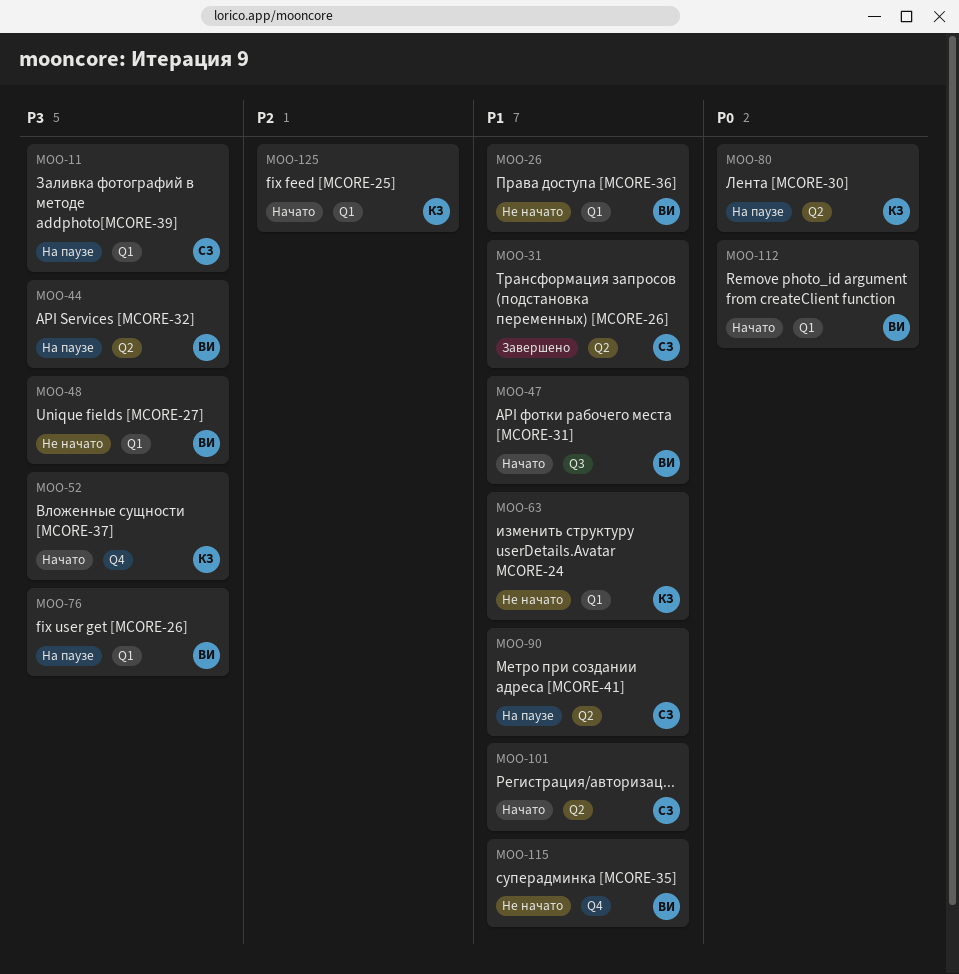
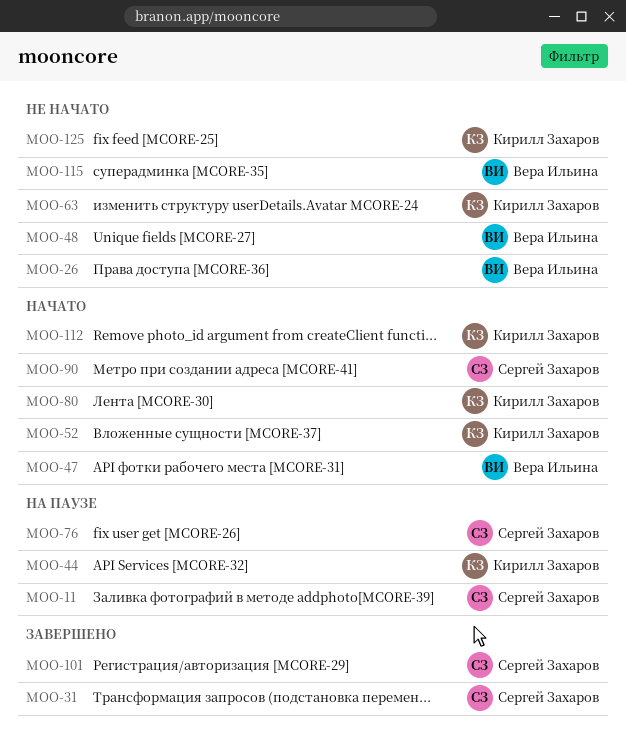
MOO-44, owner: Вера Ильина -> Кирилл Захаров
MOO-76, owner: Вера Ильина -> Сергей Захаров
MOO-80, status: На паузе -> Начато
MOO-90, status: На паузе -> Начато
MOO-101, status: Начато -> Завершено
MOO-112, owner: Вера Ильина -> Кирилл Захаров
MOO-125, status: Начато -> Не начато

